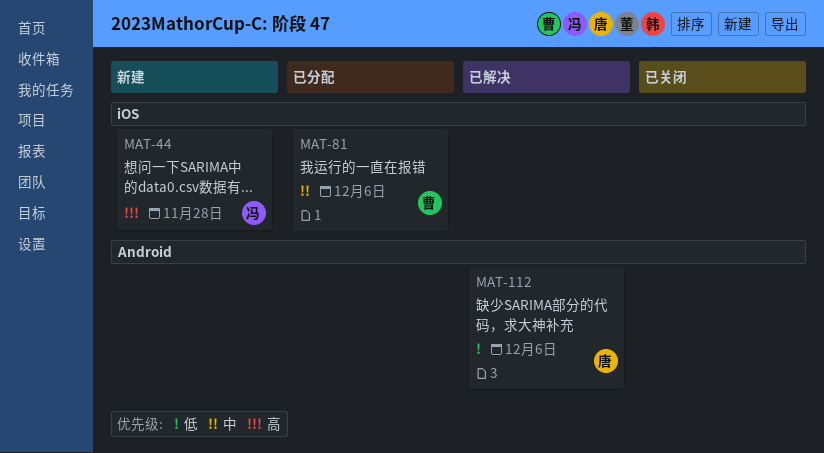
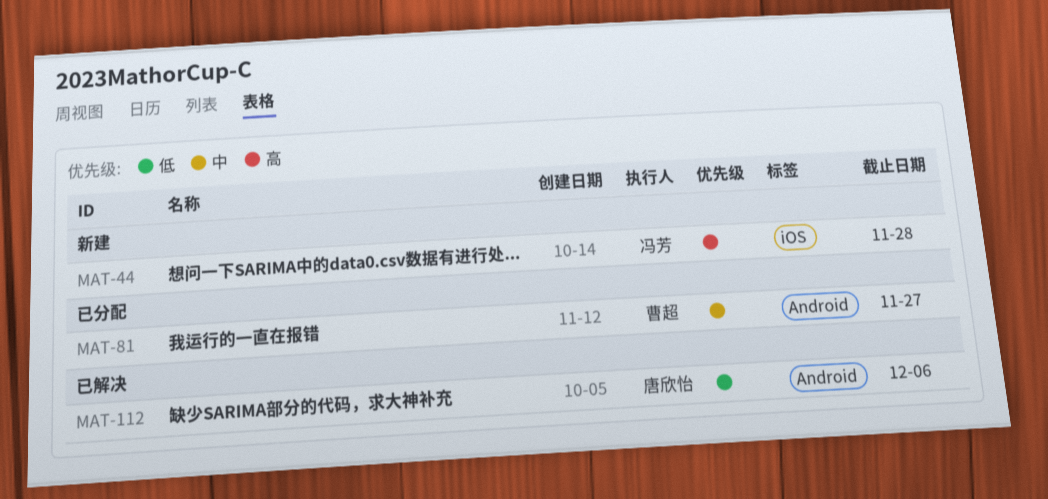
MAT-81, label: iOS -> Android
MAT-81, due: Dec 6 -> Nov 27

